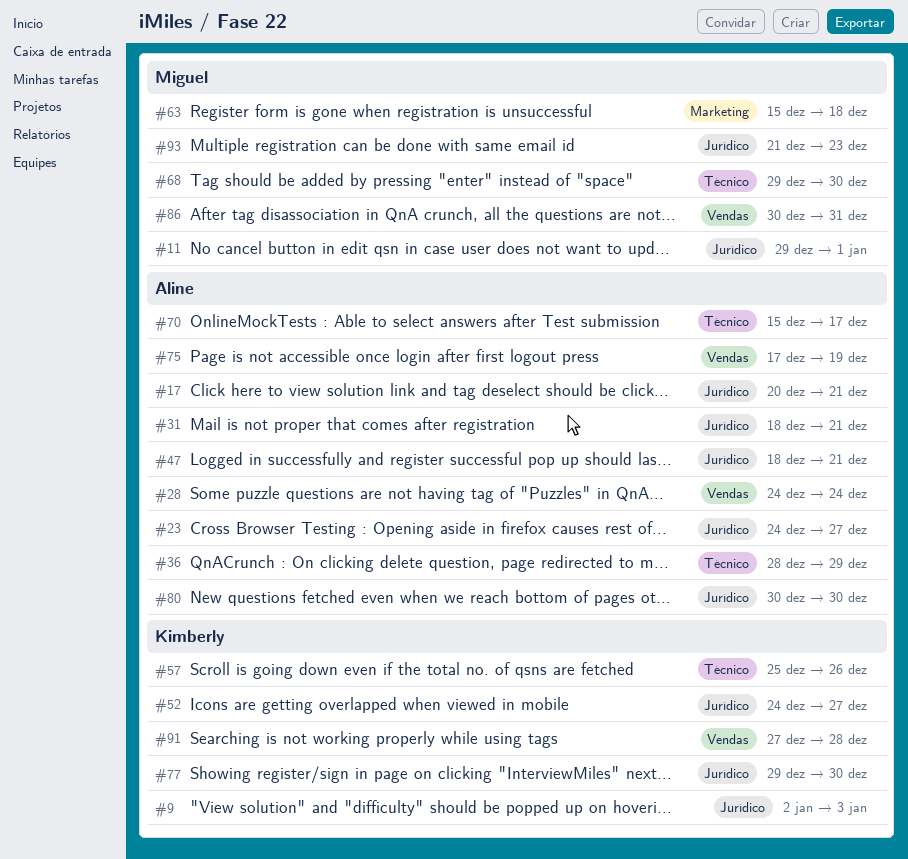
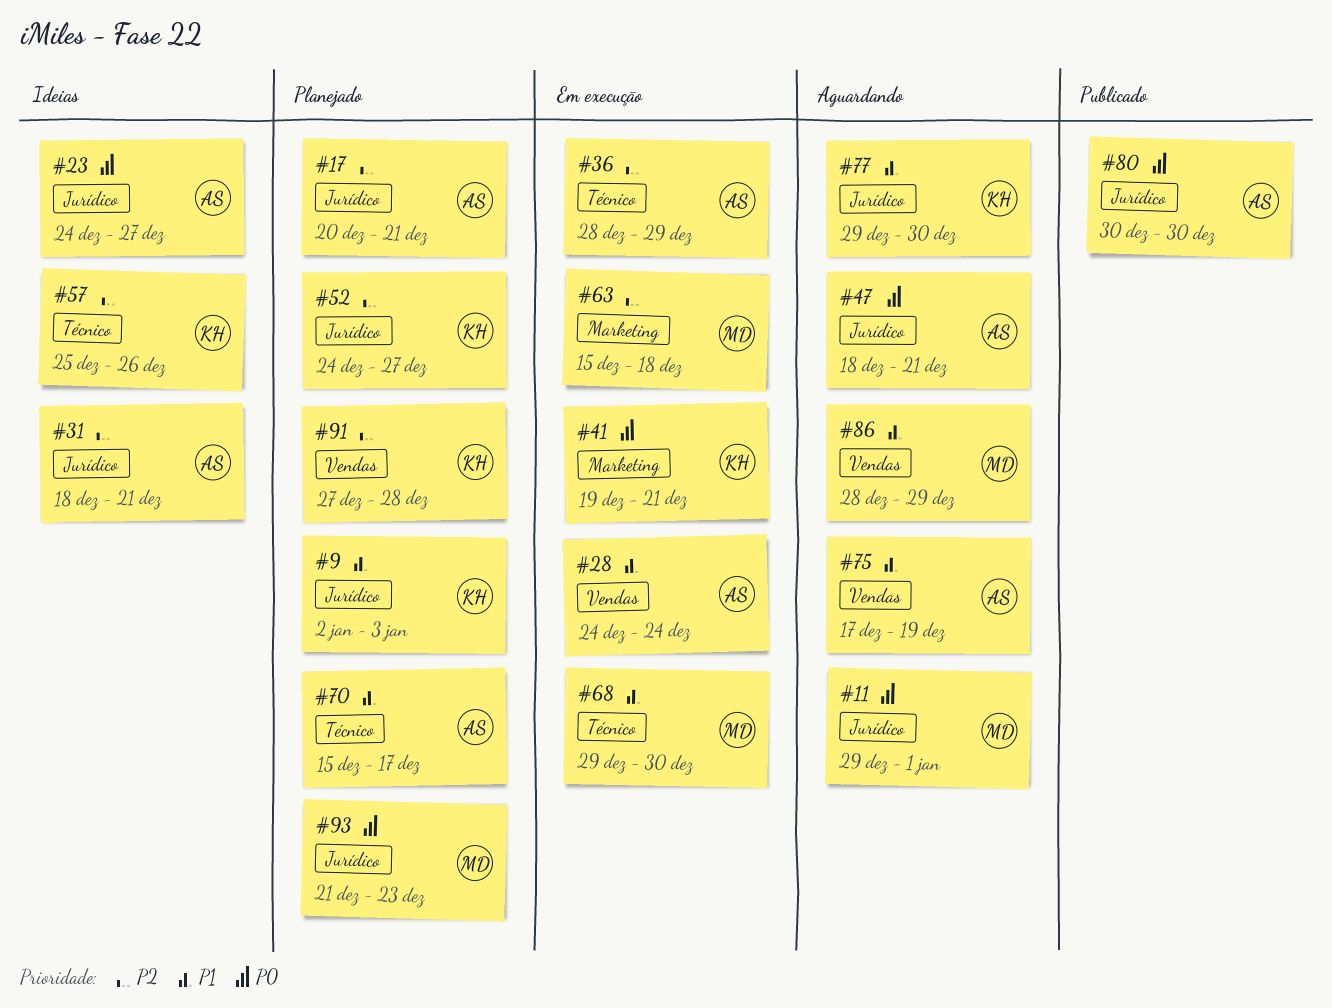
#41: none -> present
#86, start: Dec 30 -> Dec 28
#86, due: Dec 31 -> Dec 29

